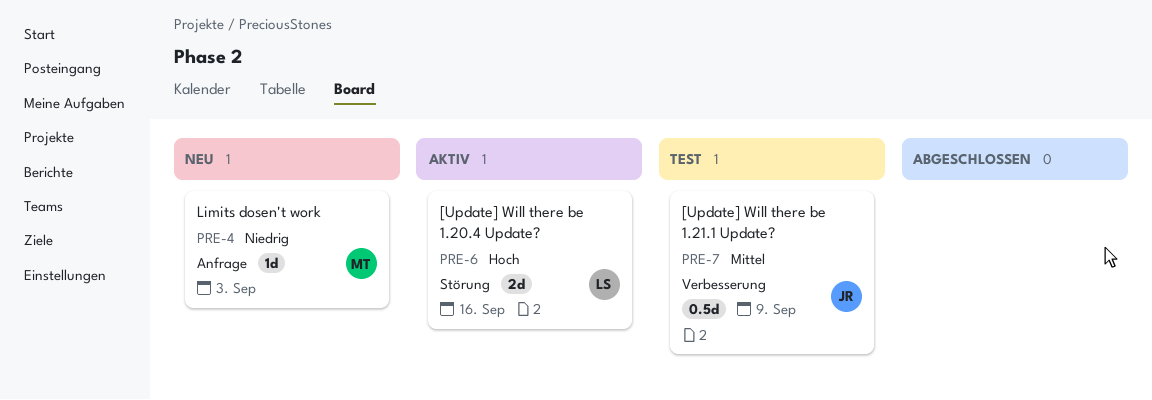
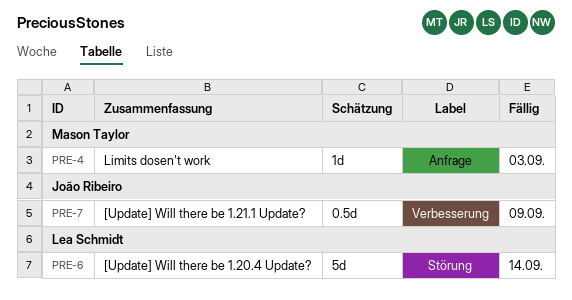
PRE-6, estimate: 2d -> 5d
PRE-6, due: Sep 16 -> Sep 14

